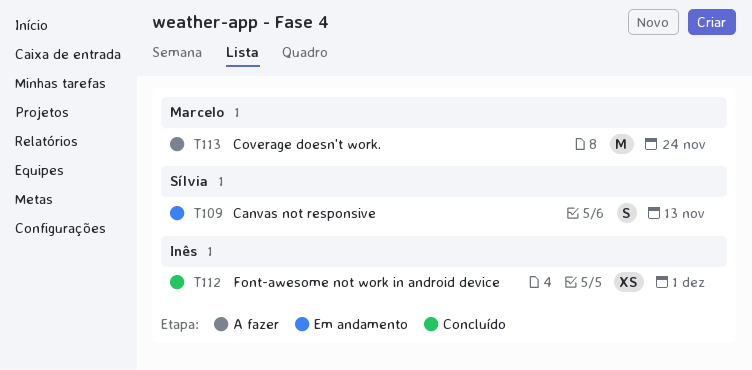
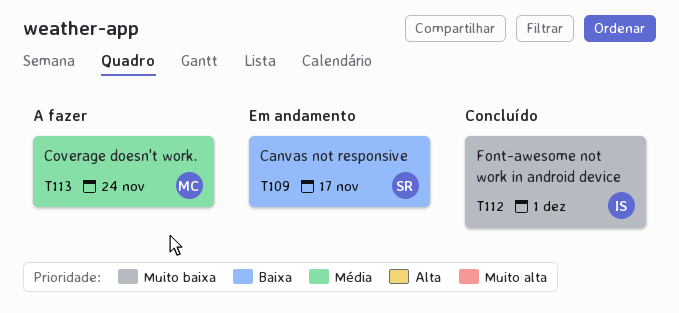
T109, due: Nov 13 -> Nov 17

